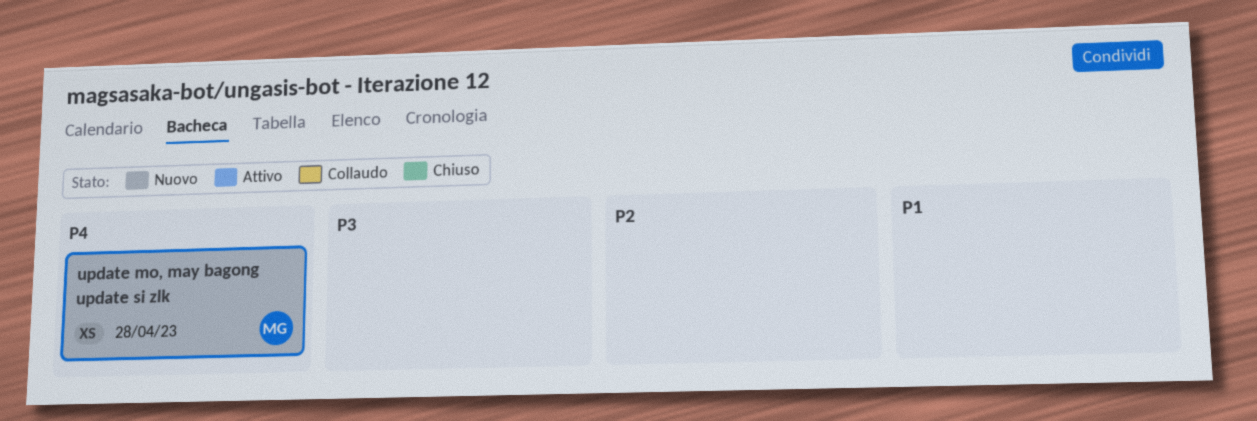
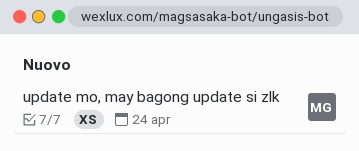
update mo, may bagong update si zlk, due: Apr 28 -> Apr 24

